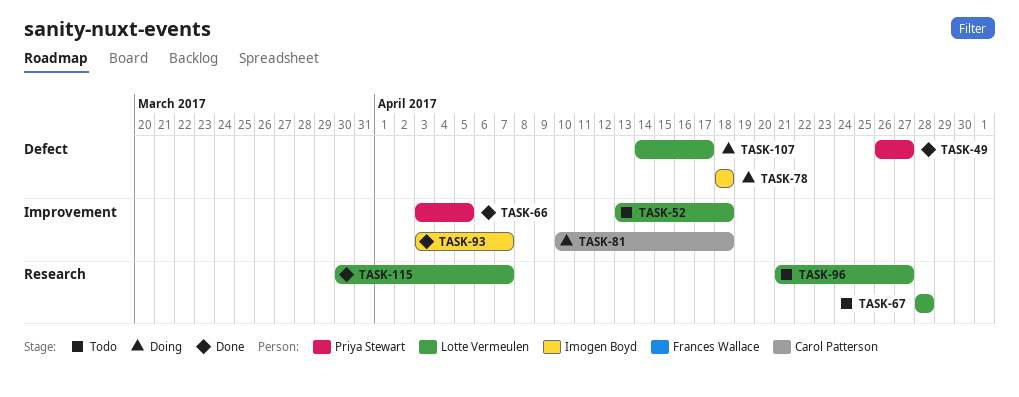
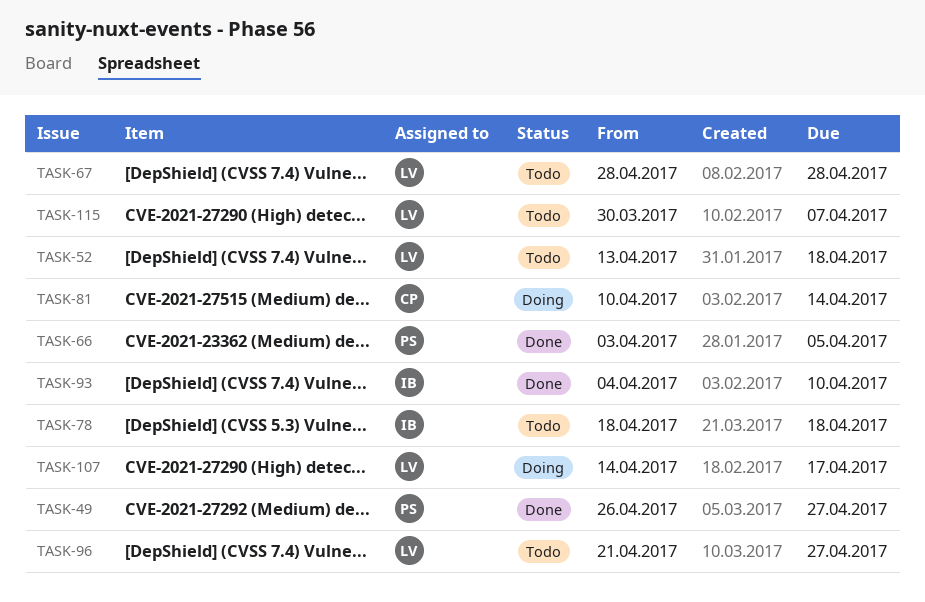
TASK-78, status: Doing -> Todo
TASK-81, due: Apr 18 -> Apr 14
TASK-93, start: Apr 3 -> Apr 4
TASK-93, due: Apr 7 -> Apr 10
TASK-115, status: Done -> Todo

